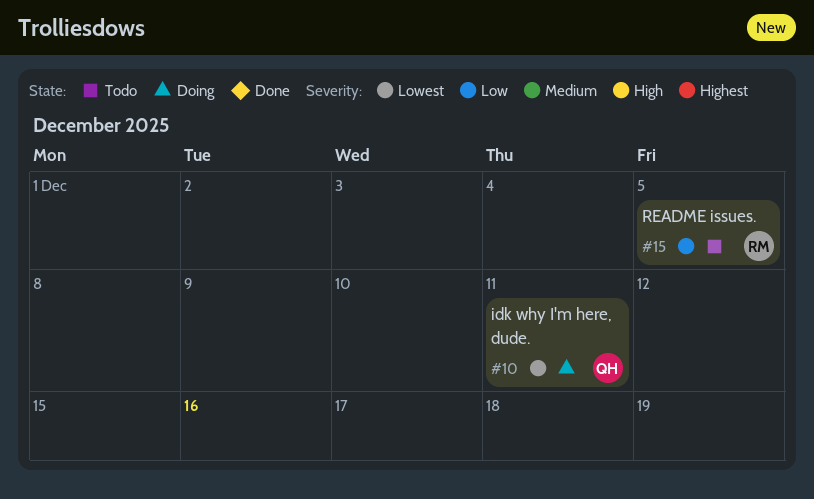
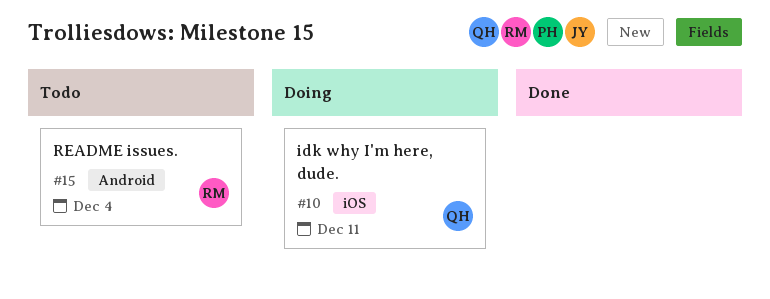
#15, due: Dec 5 -> Dec 4

